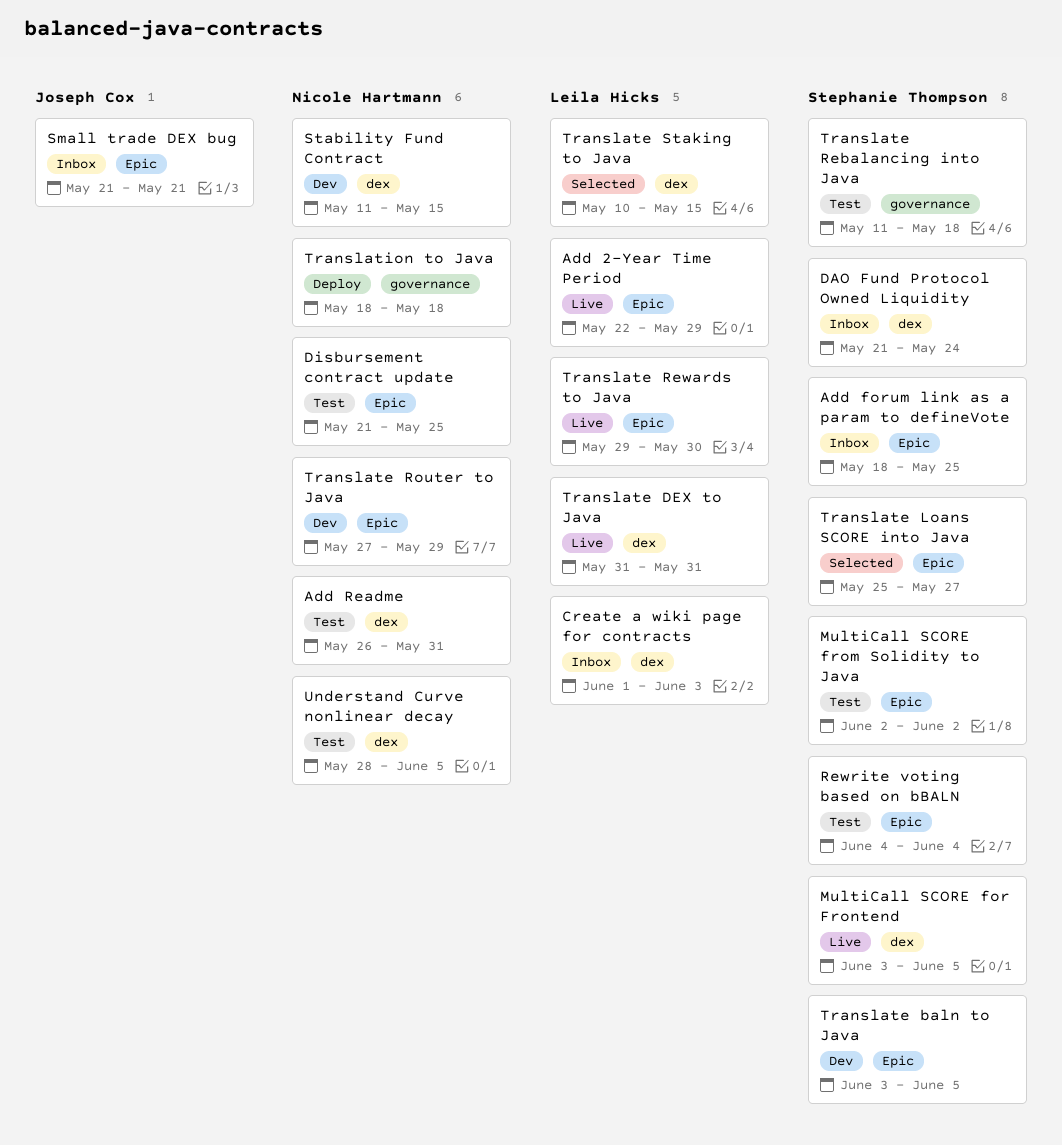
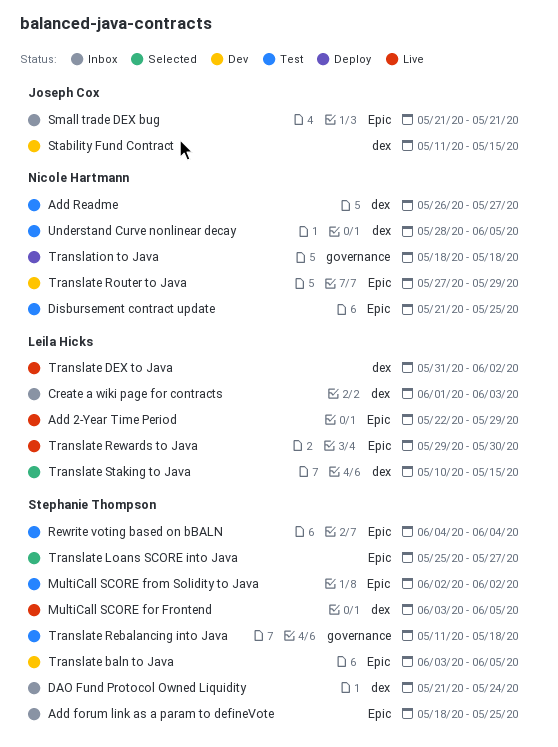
Add Readme, due: May 31 -> May 27
Stability Fund Contract, owner: Nicole Hartmann -> Joseph Cox
Translate DEX to Java, due: May 31 -> Jun 2

